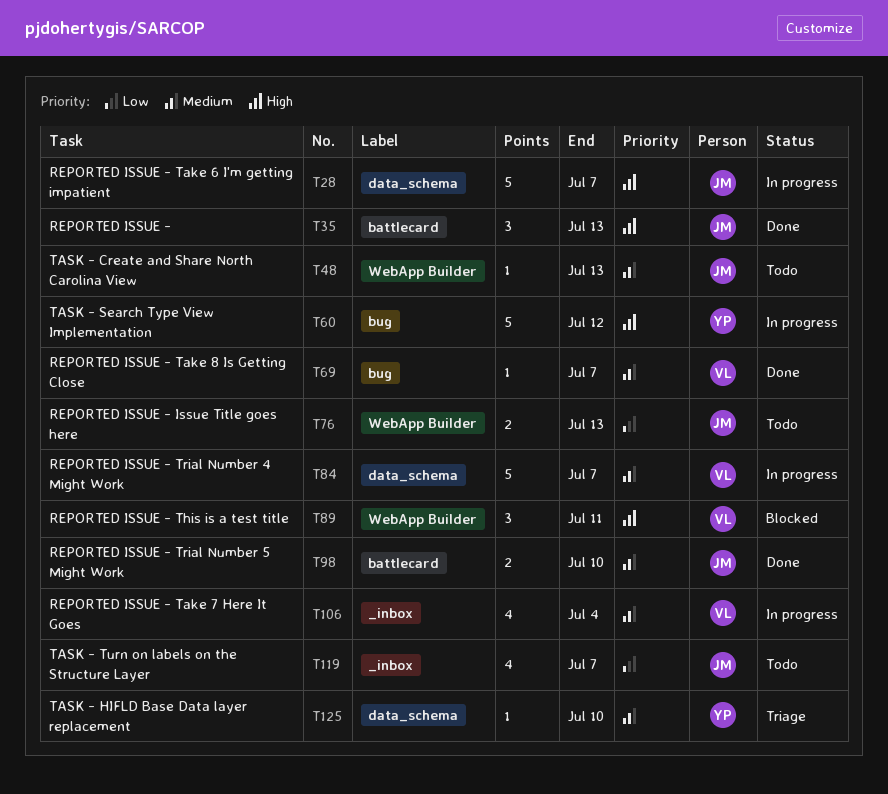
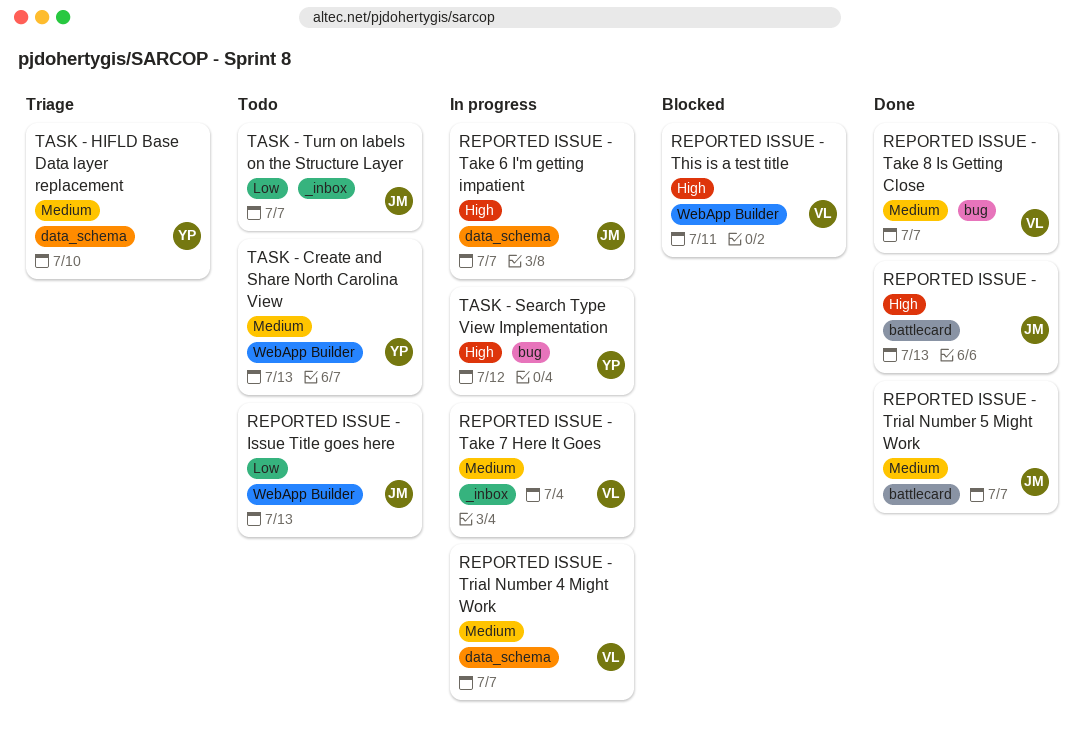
REPORTED ISSUE - Trial Number 5 Might Work, due: Jul 10 -> Jul 7
TASK - Create and Share North Carolina View, owner: JM -> YP

